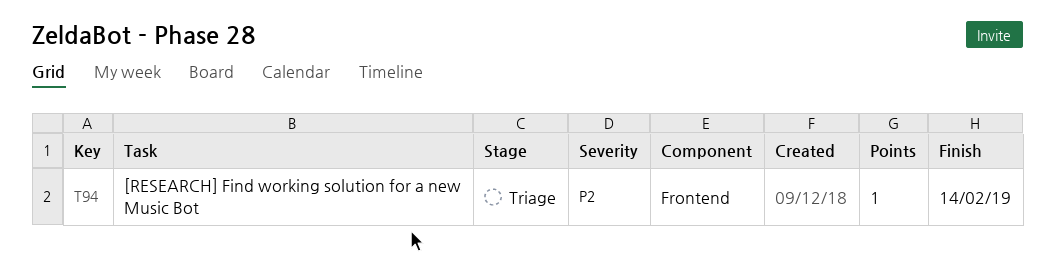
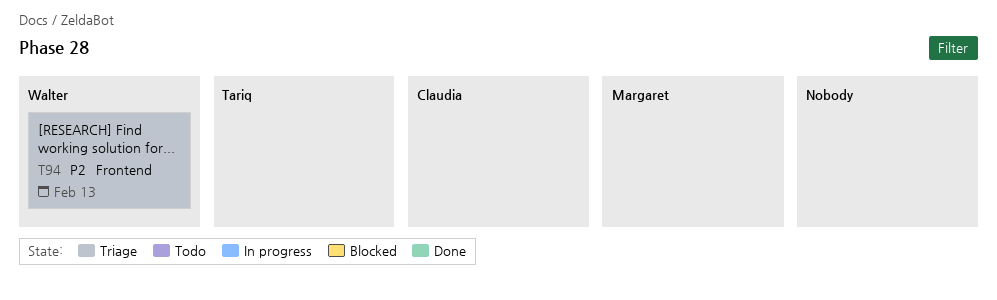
T94, due: Feb 14 -> Feb 13

